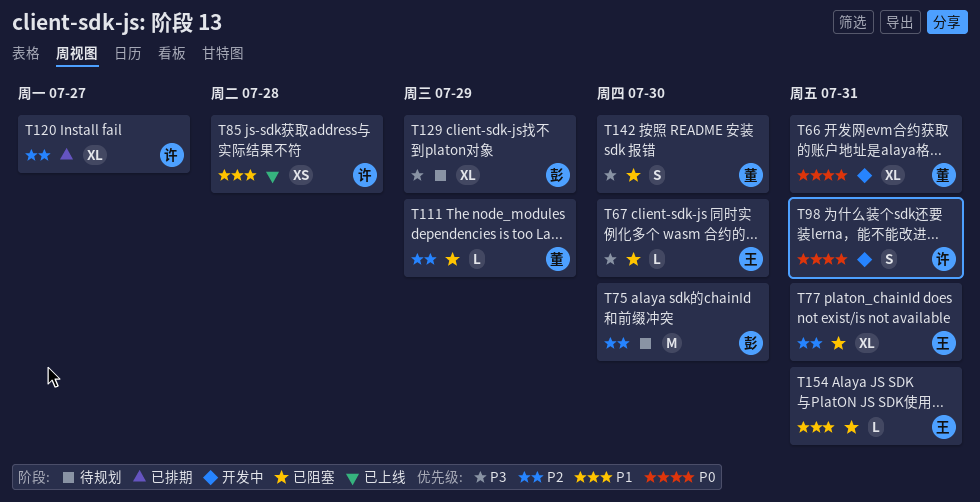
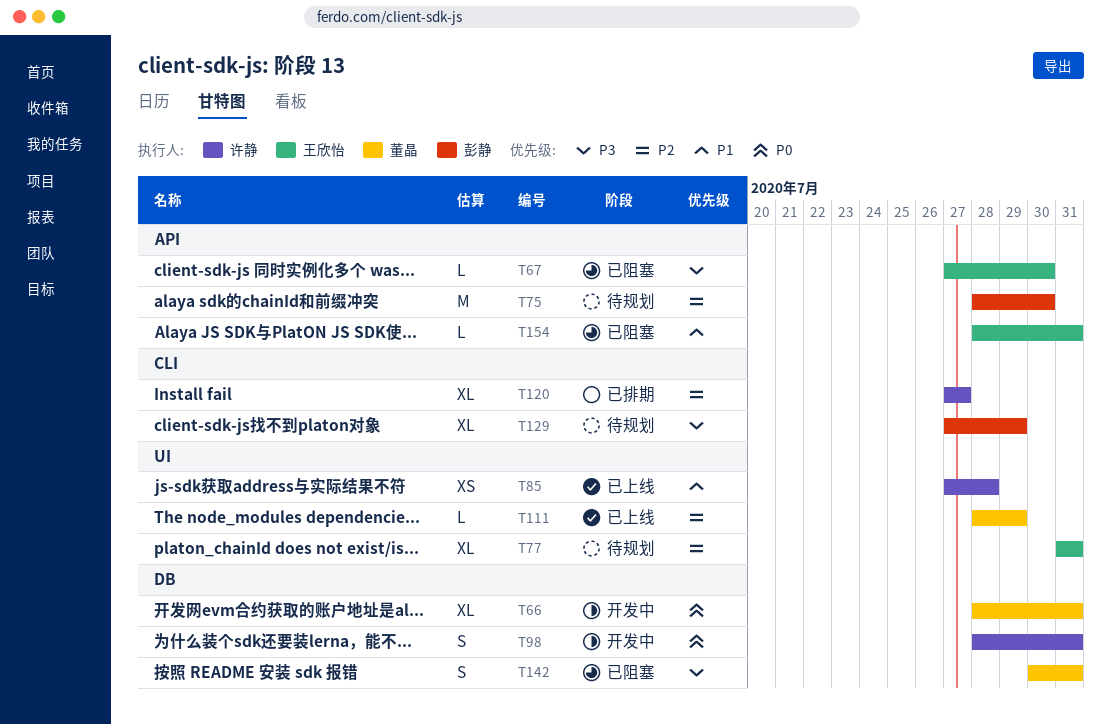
T77, status: 已阻塞 -> 待规划
T111, status: 已阻塞 -> 已上线
T142, due: Jul 30 -> Jul 31

